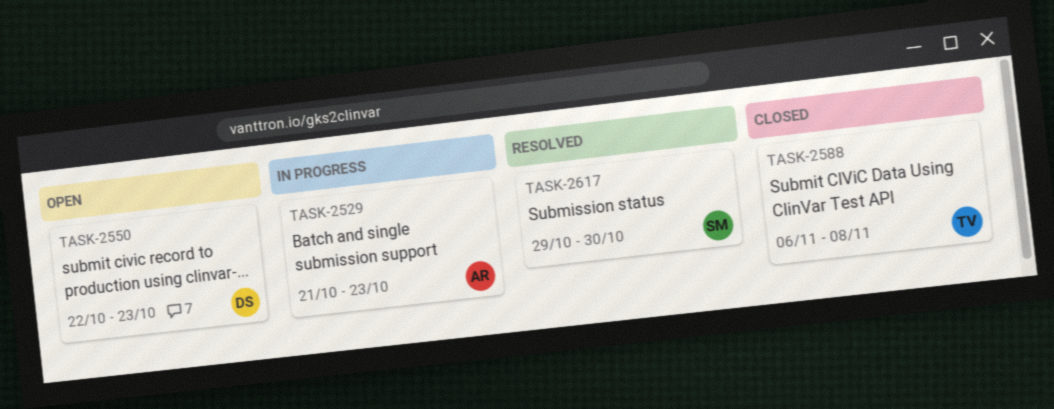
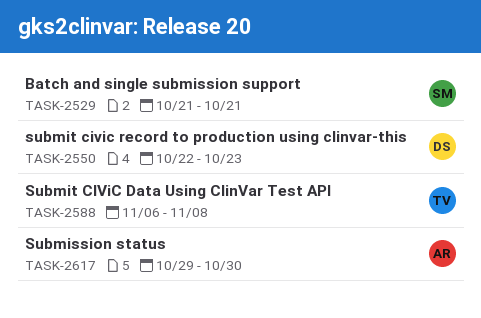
TASK-2529, owner: AR -> SM
TASK-2529, due: Oct 23 -> Oct 21
TASK-2617, owner: SM -> AR

